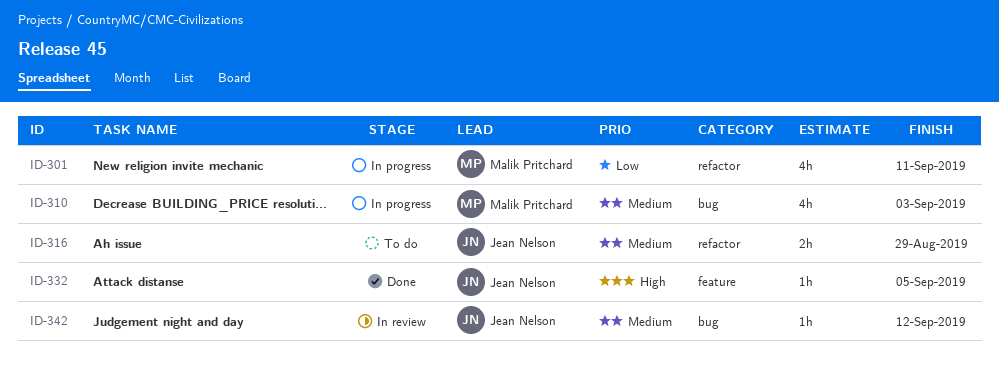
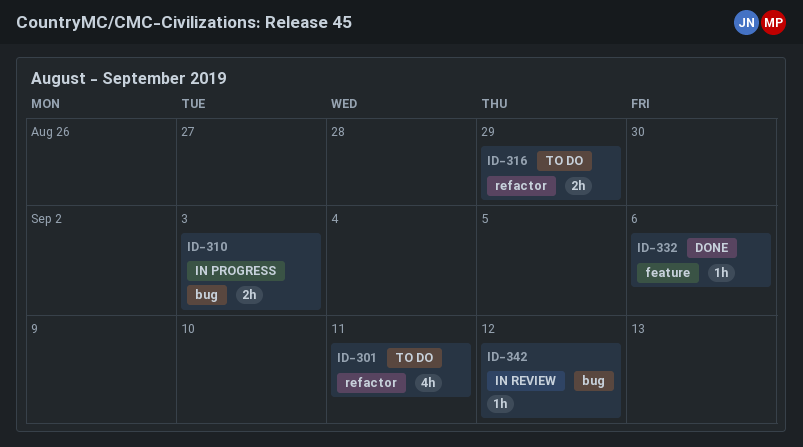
ID-301, status: In progress -> To do
ID-310, estimate: 4h -> 2h
ID-332, due: Sep 5 -> Sep 6

